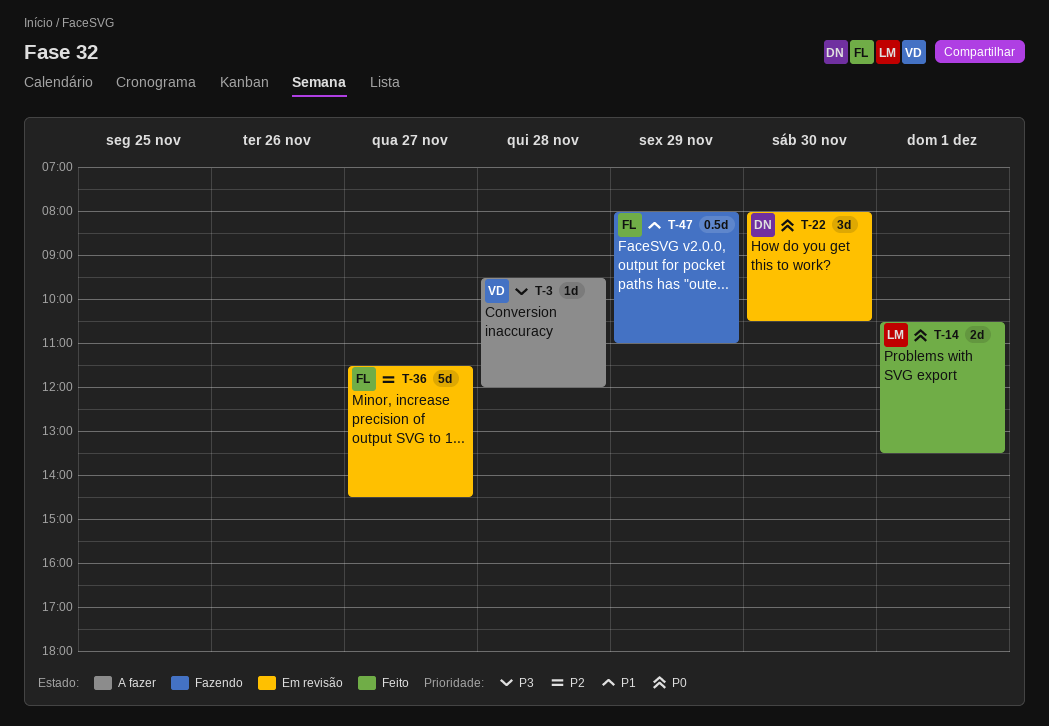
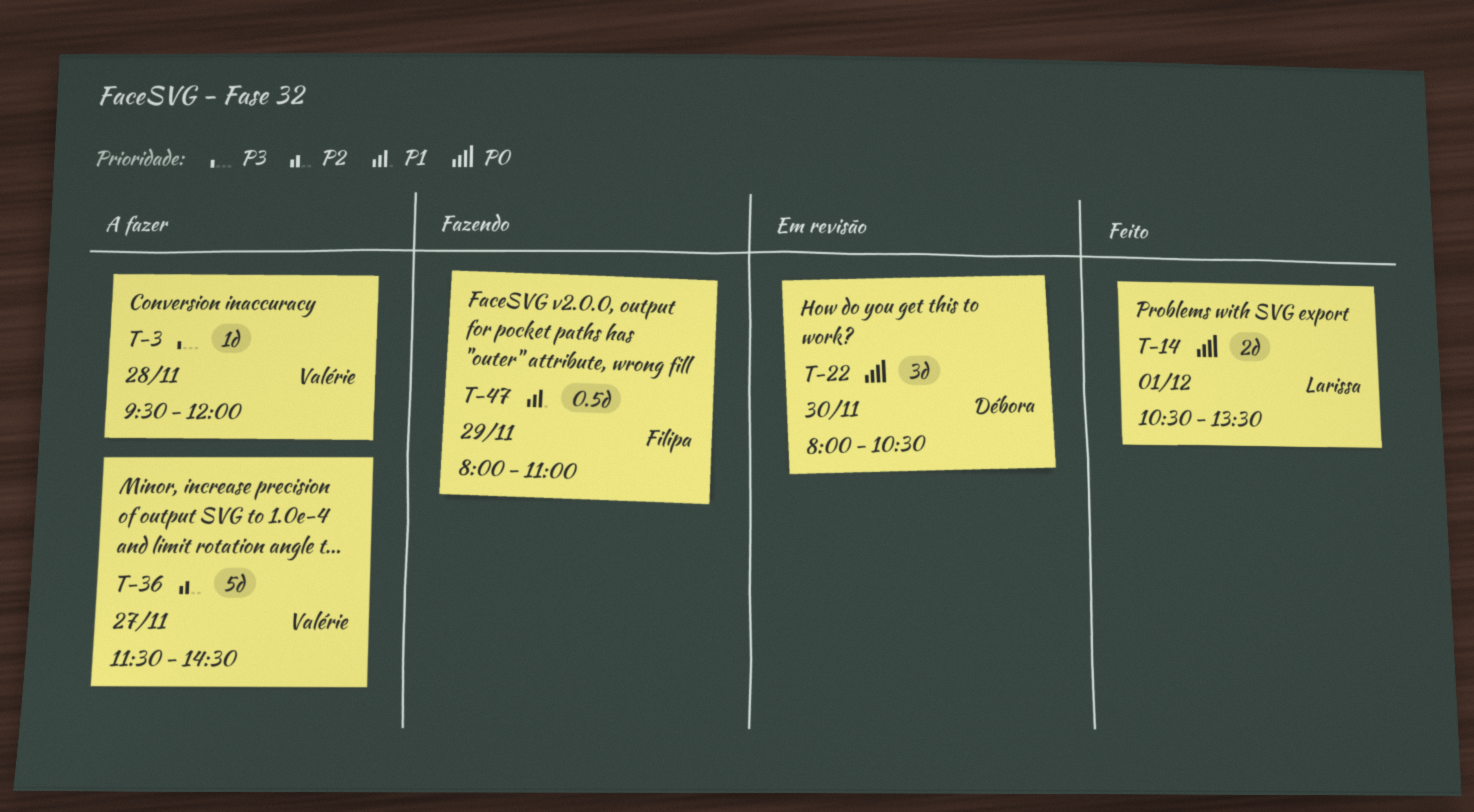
T-36, status: Em revisão -> A fazer
T-36, owner: Filipa -> Valérie

